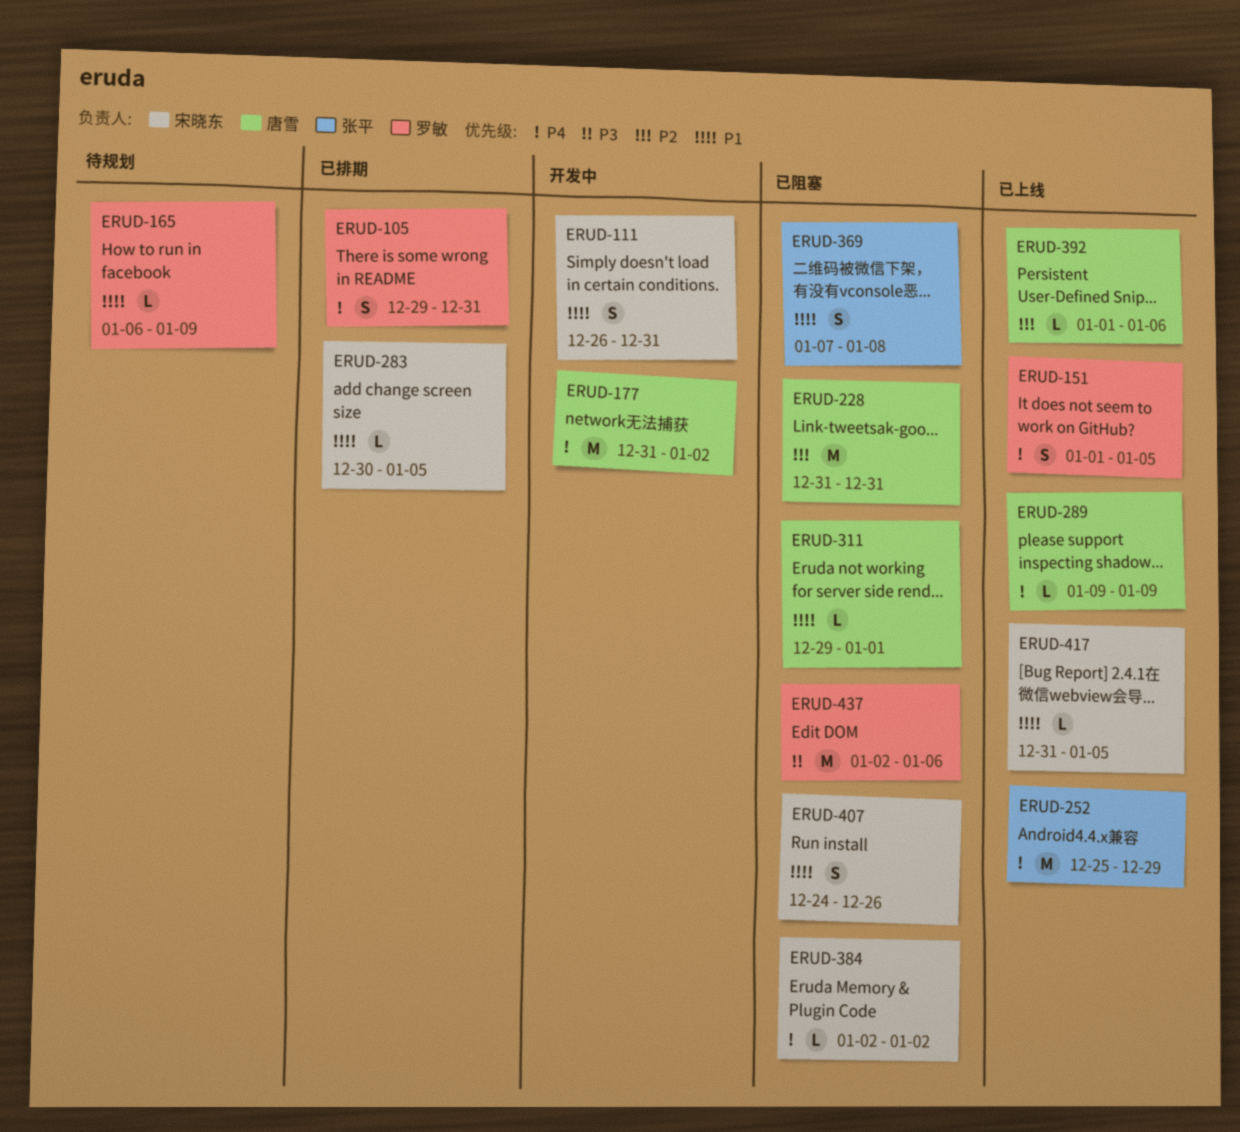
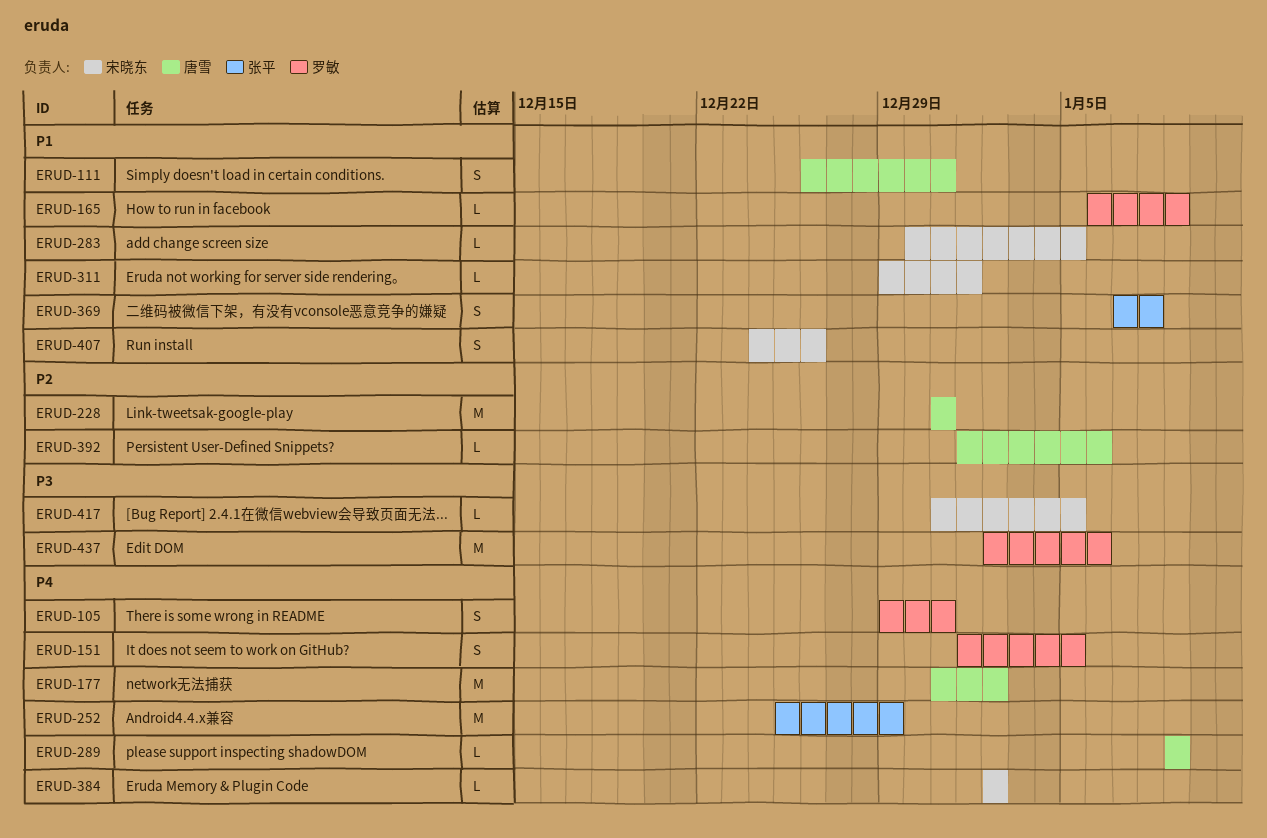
ERUD-111, owner: 宋晓东 -> 唐雪
ERUD-311, owner: 唐雪 -> 宋晓东
ERUD-417, priority: P1 -> P3

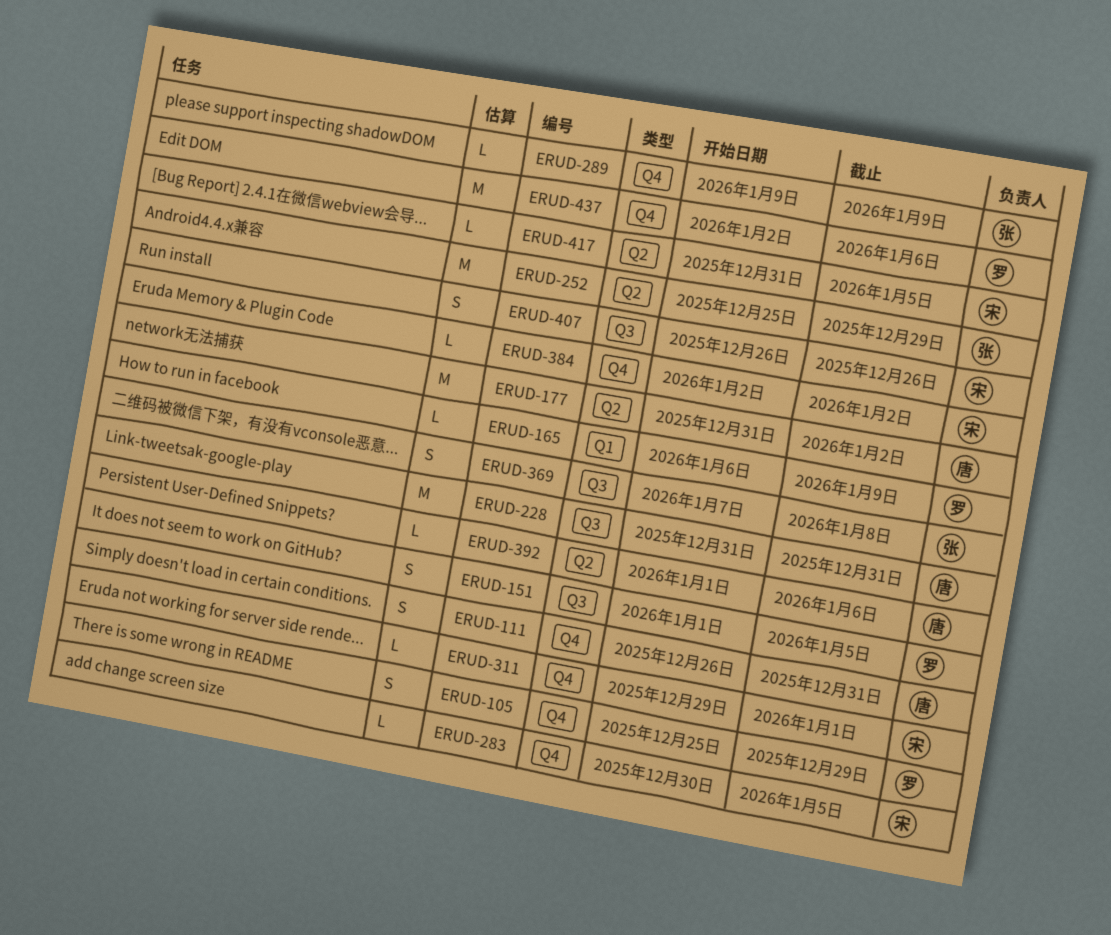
ERUD-105, start: Dec 29 -> Dec 25
ERUD-105, due: Dec 31 -> Dec 29
ERUD-289, owner: 唐雪 -> 张平
ERUD-407, start: Dec 24 -> Dec 26

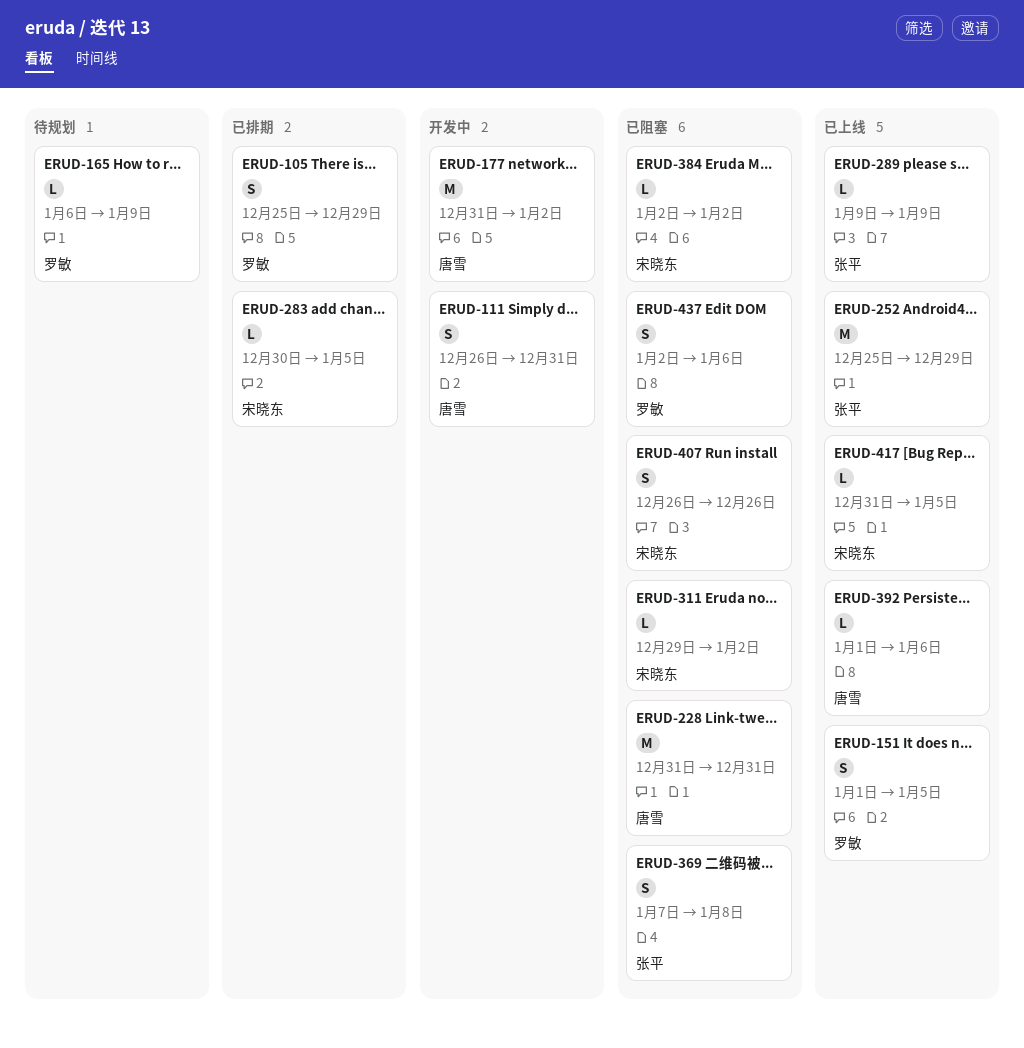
ERUD-311, due: Jan 1 -> Jan 2
ERUD-437, estimate: M -> S

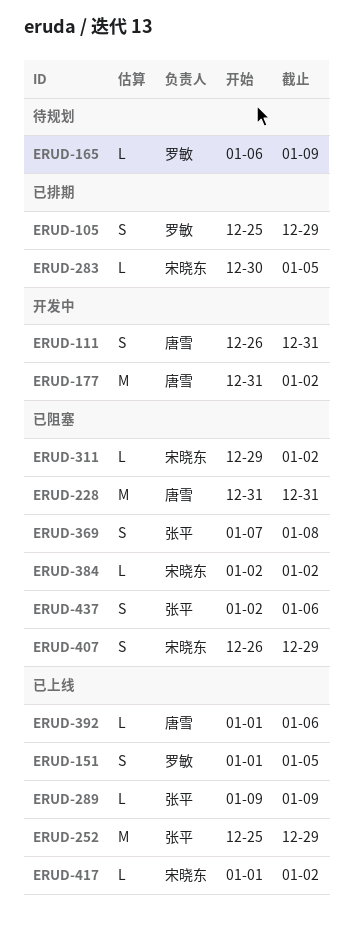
ERUD-407, due: Dec 26 -> Dec 29
ERUD-417, start: Dec 31 -> Jan 1
ERUD-417, due: Jan 5 -> Jan 2
ERUD-437, owner: 罗敏 -> 张平

